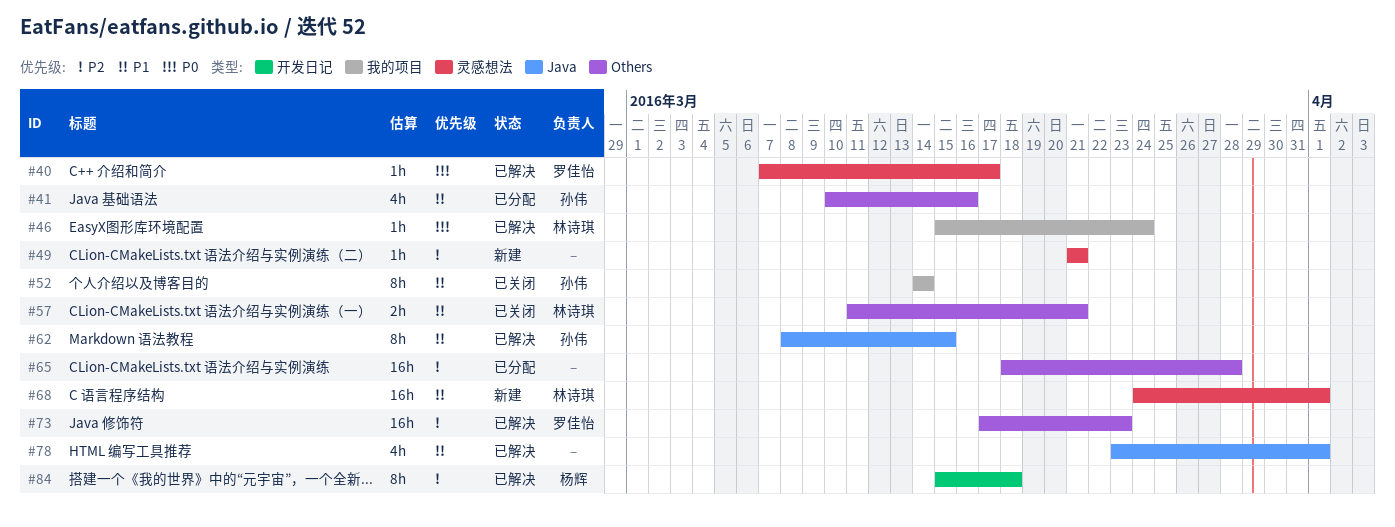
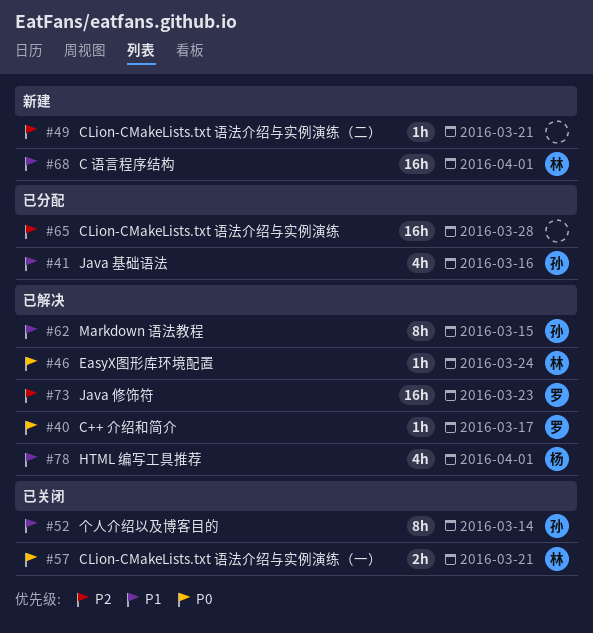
#57, priority: P1 -> P0
#78, owner: none -> 杨辉
#84: present -> none

